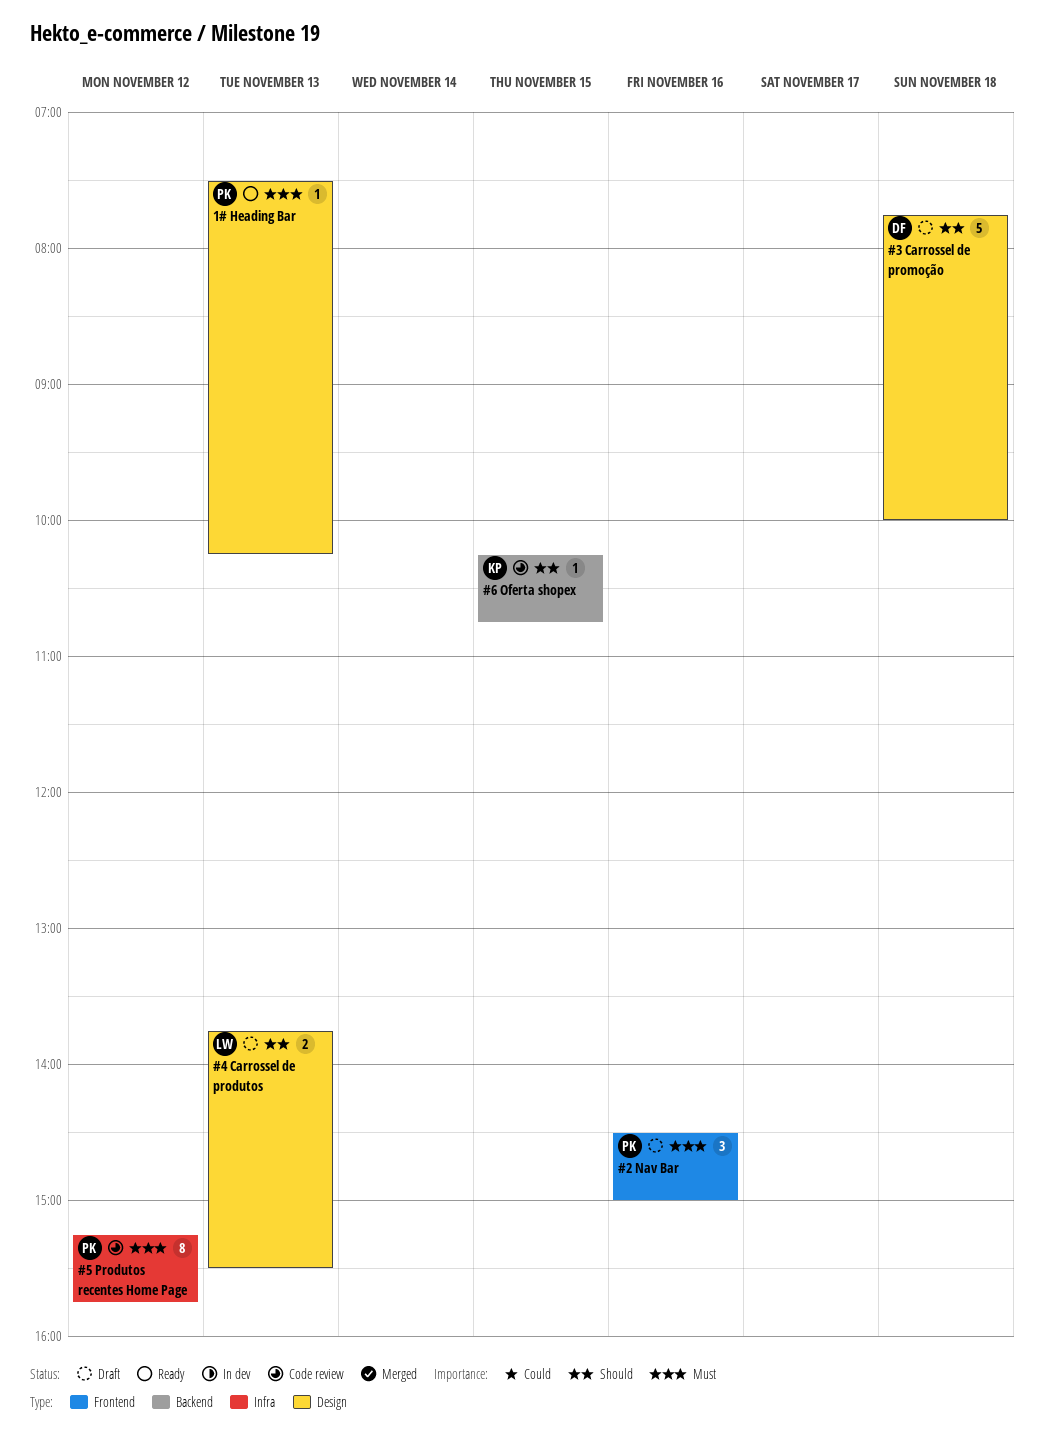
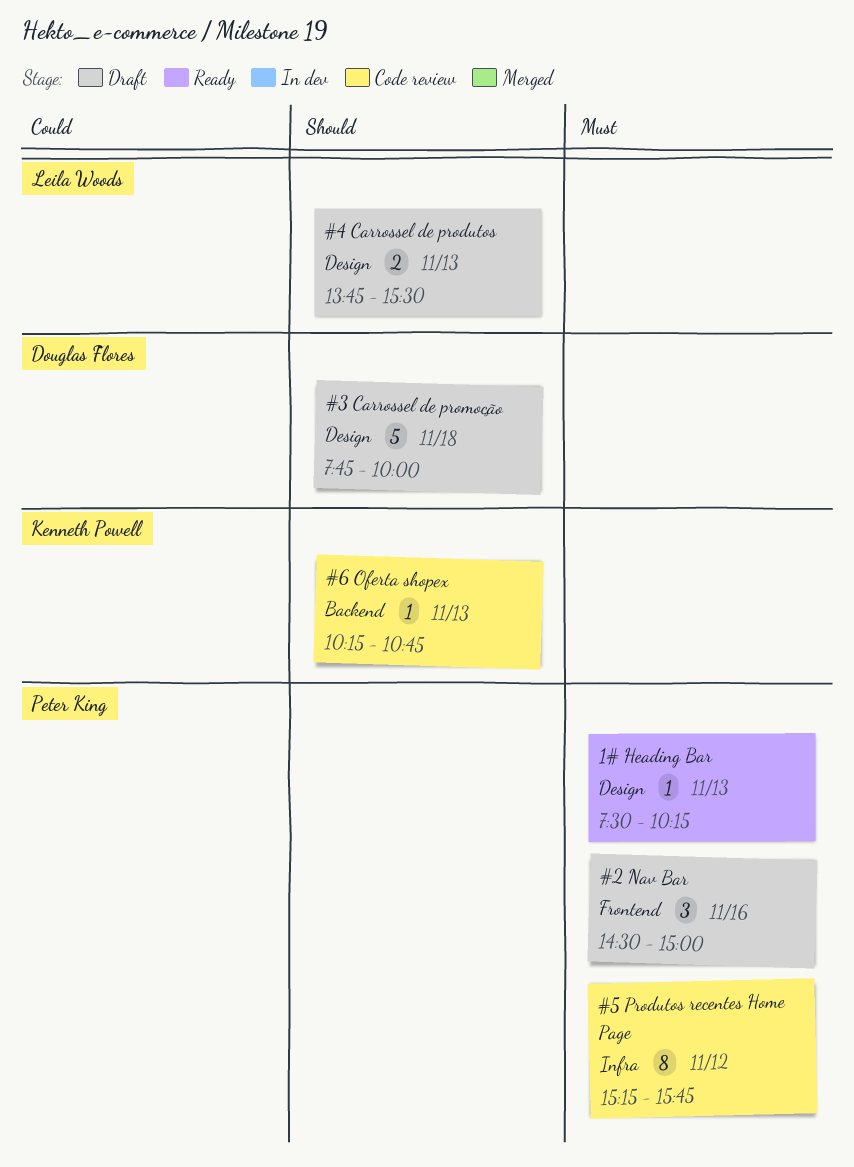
#6 Oferta shopex, day: Nov 15 -> Nov 13

